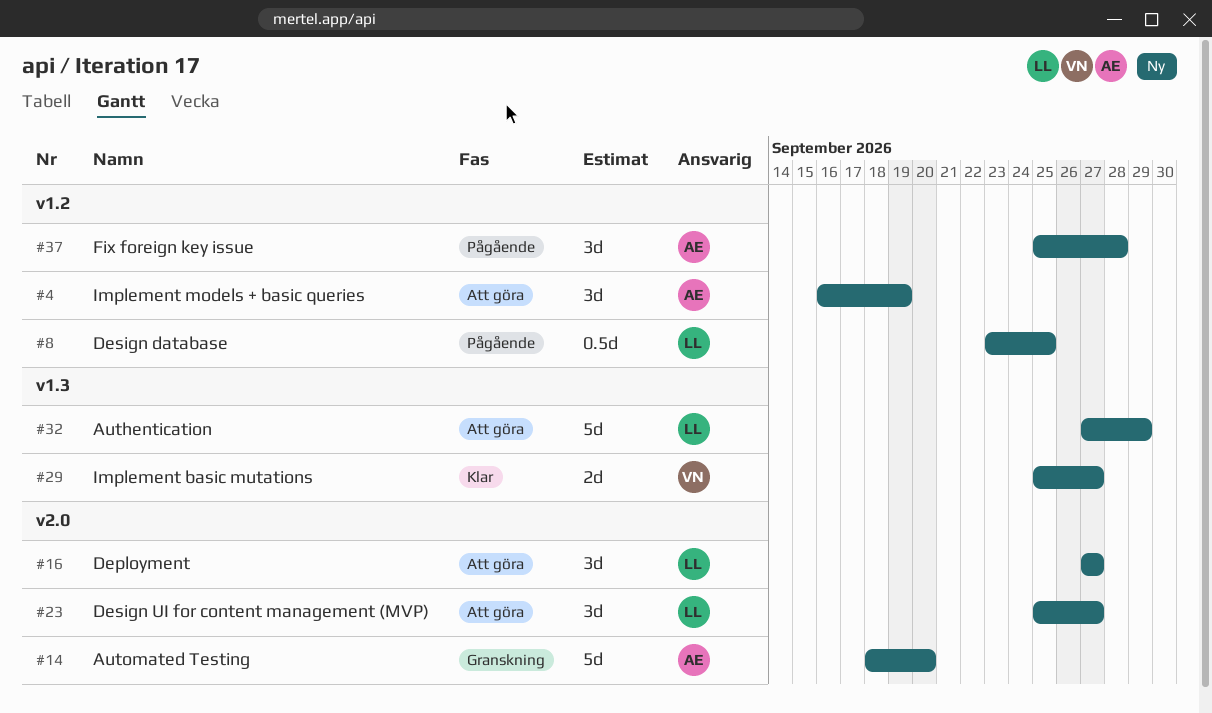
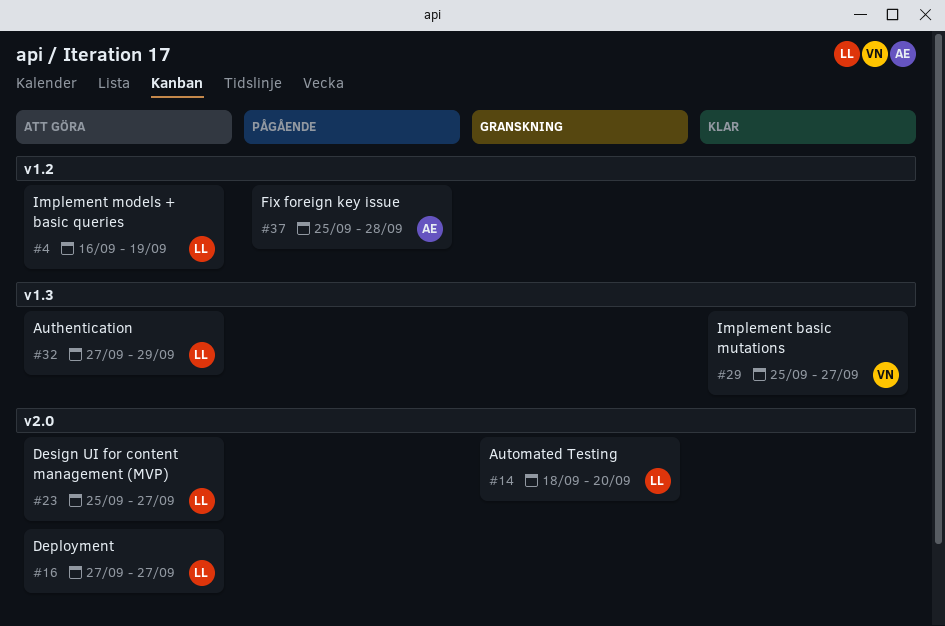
#4, owner: AE -> LL
#8: present -> none
#14, owner: AE -> LL

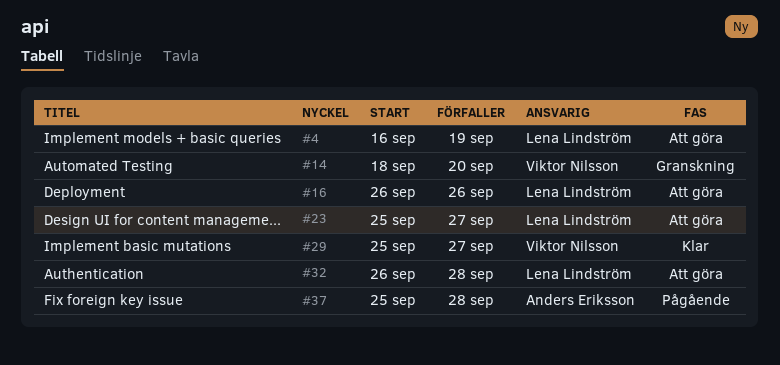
#14, owner: Lena Lindström -> Viktor Nilsson
#16, start: Sep 27 -> Sep 26
#16, due: Sep 27 -> Sep 26
#32, start: Sep 27 -> Sep 26
#32, due: Sep 29 -> Sep 28

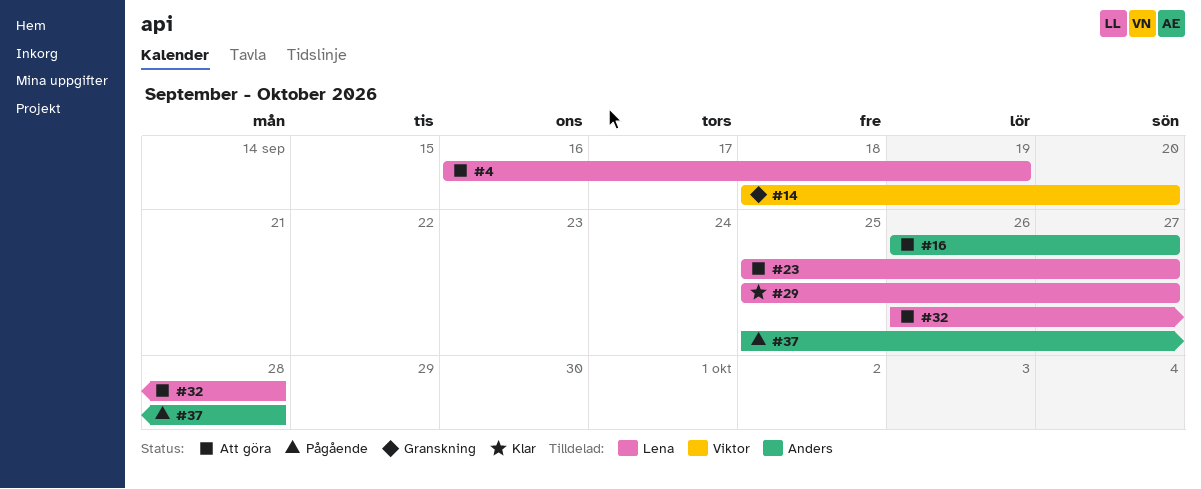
#16, owner: Lena Lindström -> Anders Eriksson
#16, due: Sep 26 -> Sep 27
#29, owner: Viktor Nilsson -> Lena Lindström

